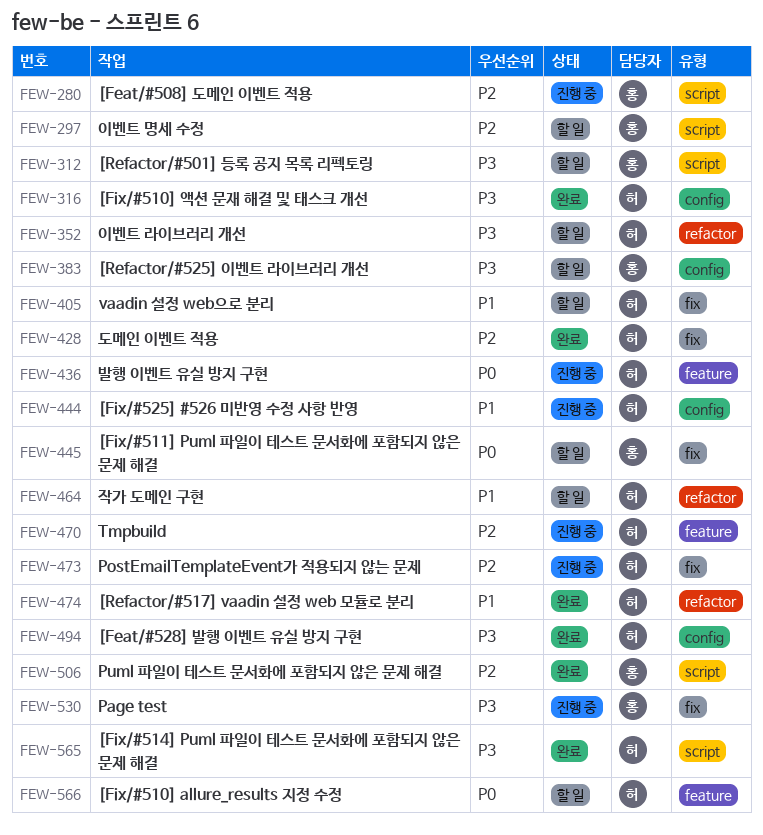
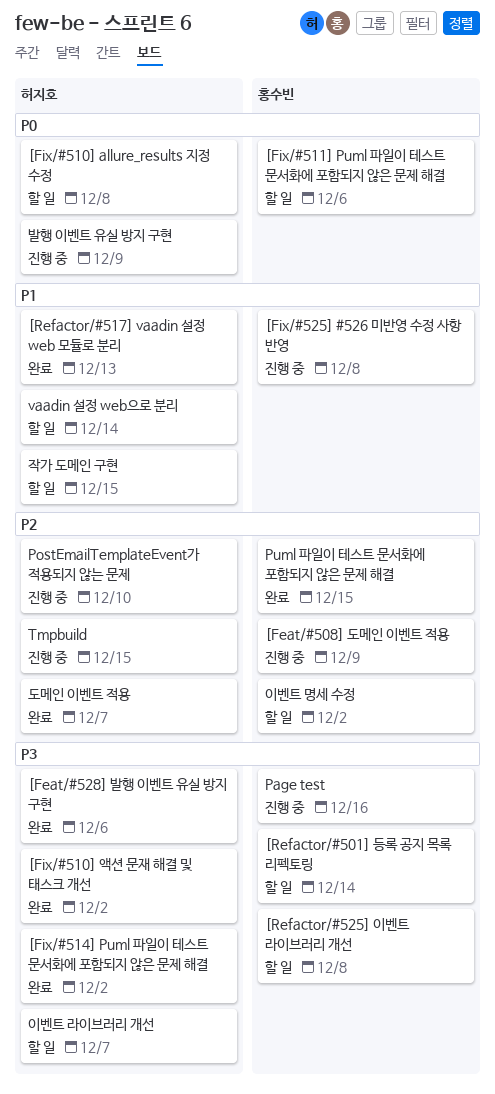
[Fix/#525] #526 미반영 수정 사항 반영, owner: 허지호 -> 홍수빈

